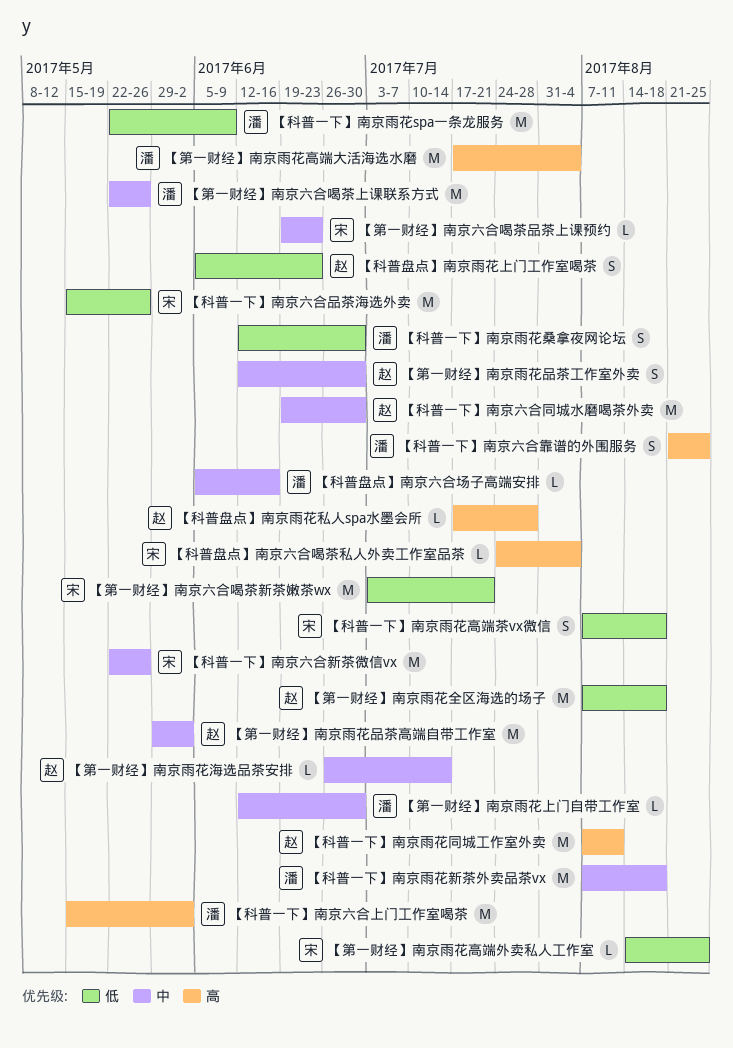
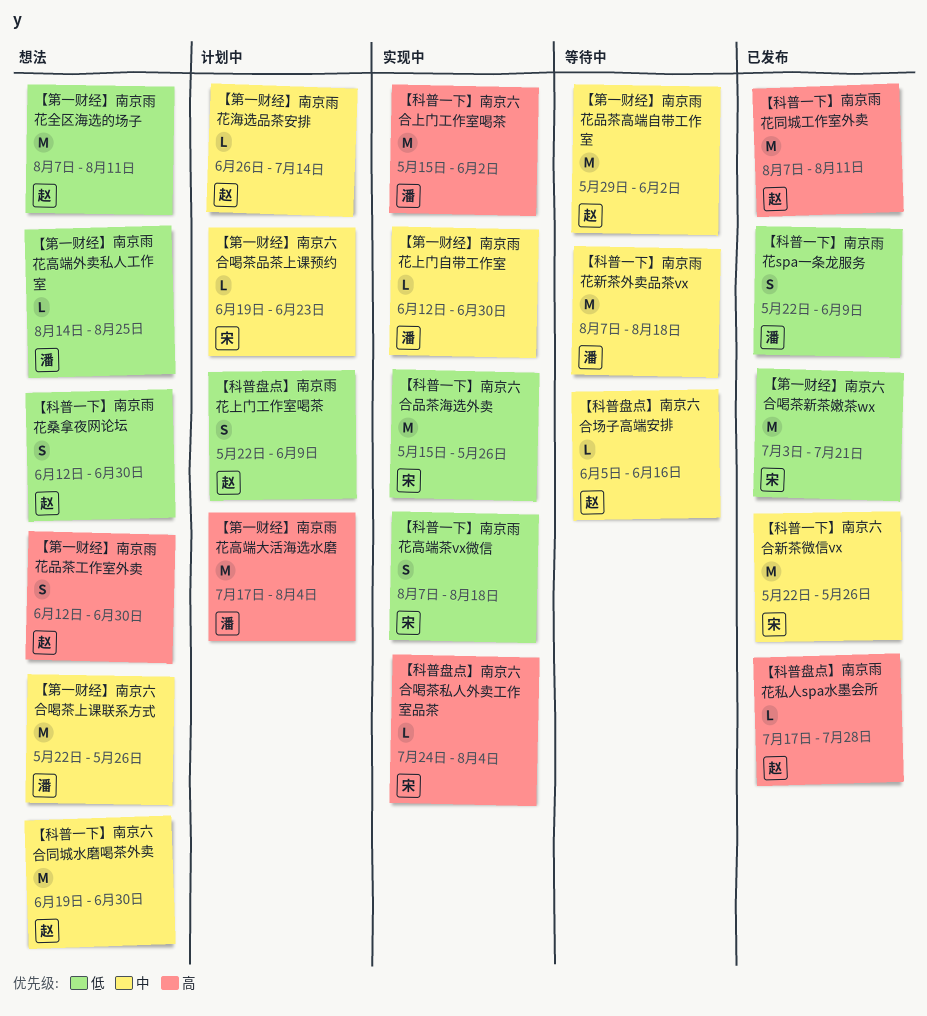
【科普一下】南京六合靠谱的外围服务: present -> none
【科普一下】南京雨花spa一条龙服务, estimate: M -> S
【科普一下】南京雨花桑拿夜网论坛, owner: 潘 -> 赵
【科普盘点】南京六合场子高端安排, owner: 潘 -> 赵
【科普盘点】南京雨花上门工作室喝茶, start: Jun 5 -> May 22
【科普盘点】南京雨花上门工作室喝茶, due: Jun 23 -> Jun 9
【第一财经】南京雨花全区海选的场子, due: Aug 18 -> Aug 11
【第一财经】南京雨花品茶工作室外卖, priority: 中 -> 高
【第一财经】南京雨花高端外卖私人工作室, owner: 宋 -> 潘

